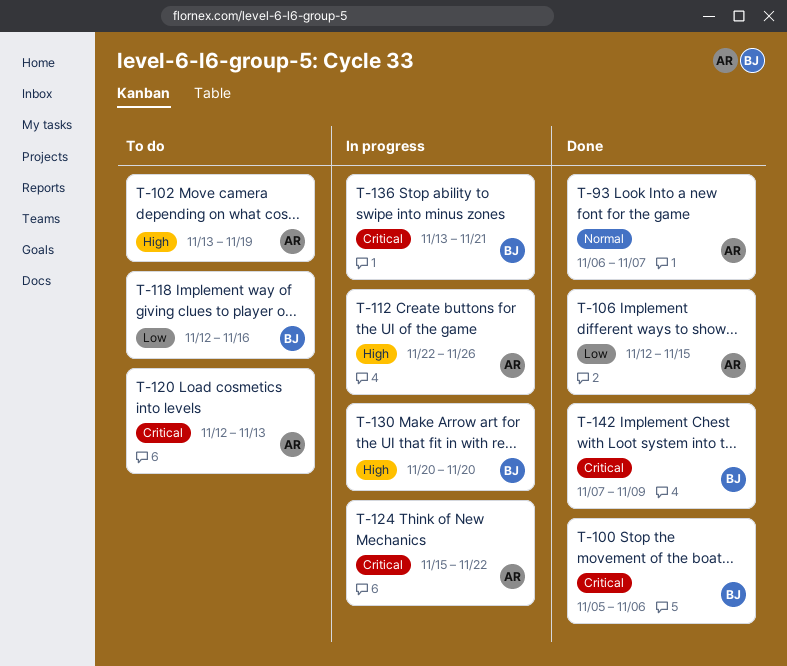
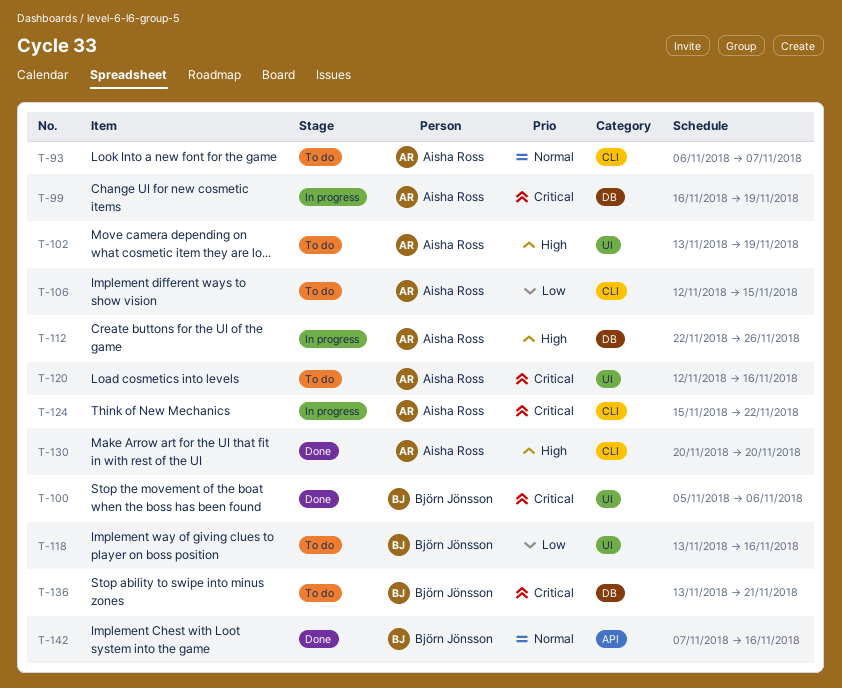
T-93, status: Done -> To do
T-99: none -> present
T-106, status: Done -> To do
T-118, start: Nov 12 -> Nov 13
T-120, due: Nov 13 -> Nov 16
T-130, status: In progress -> Done
T-130, owner: Björn Jönsson -> Aisha Ross
T-136, status: In progress -> To do
T-142, priority: Critical -> Normal
T-142, due: Nov 9 -> Nov 16

